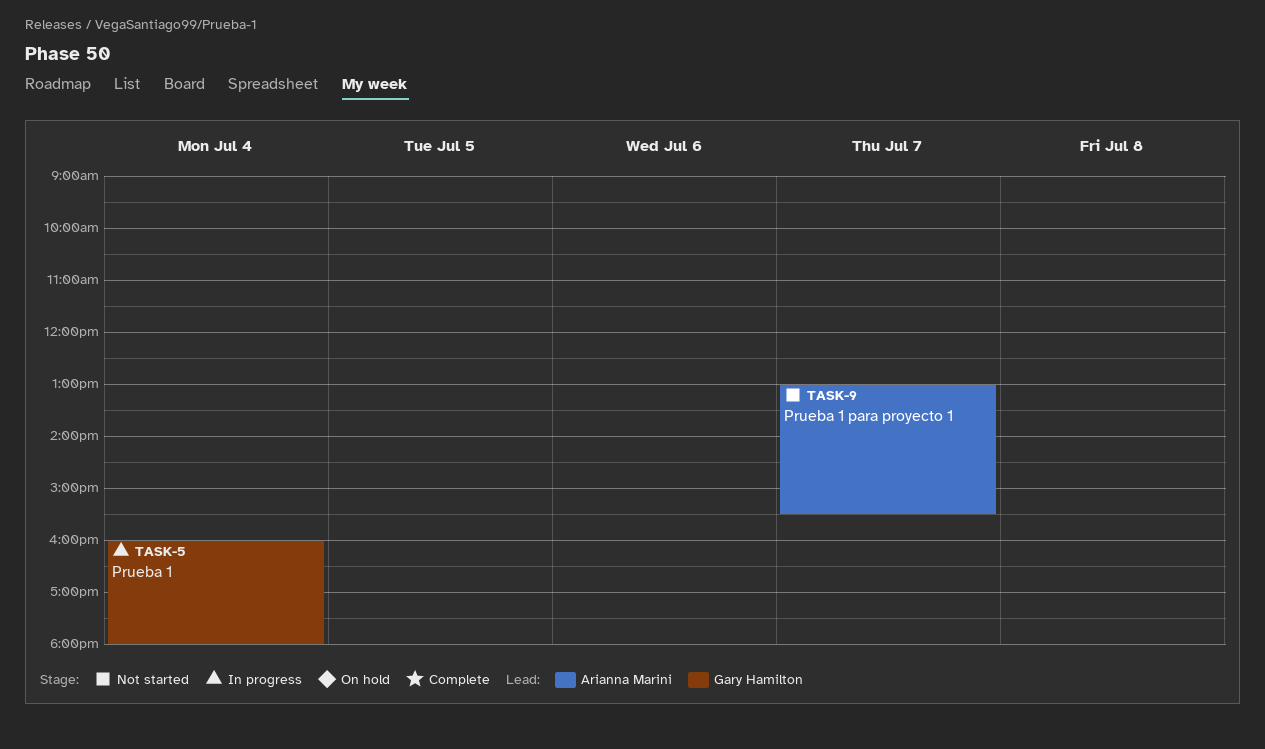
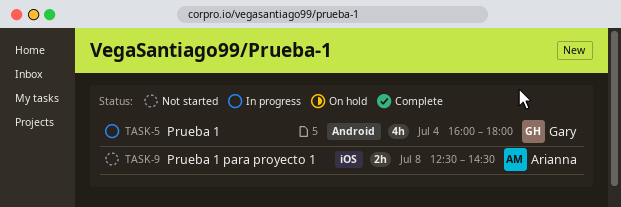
TASK-9, day: Jul 7 -> Jul 8
TASK-9, begins: 13:00 -> 12:30
TASK-9, ends: 15:30 -> 14:30

